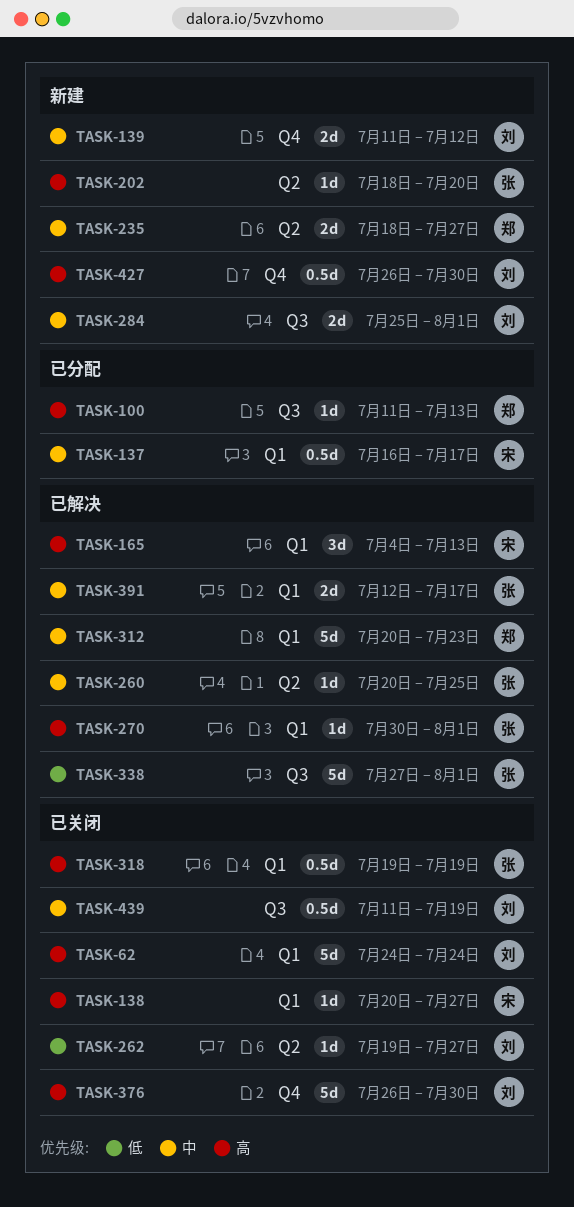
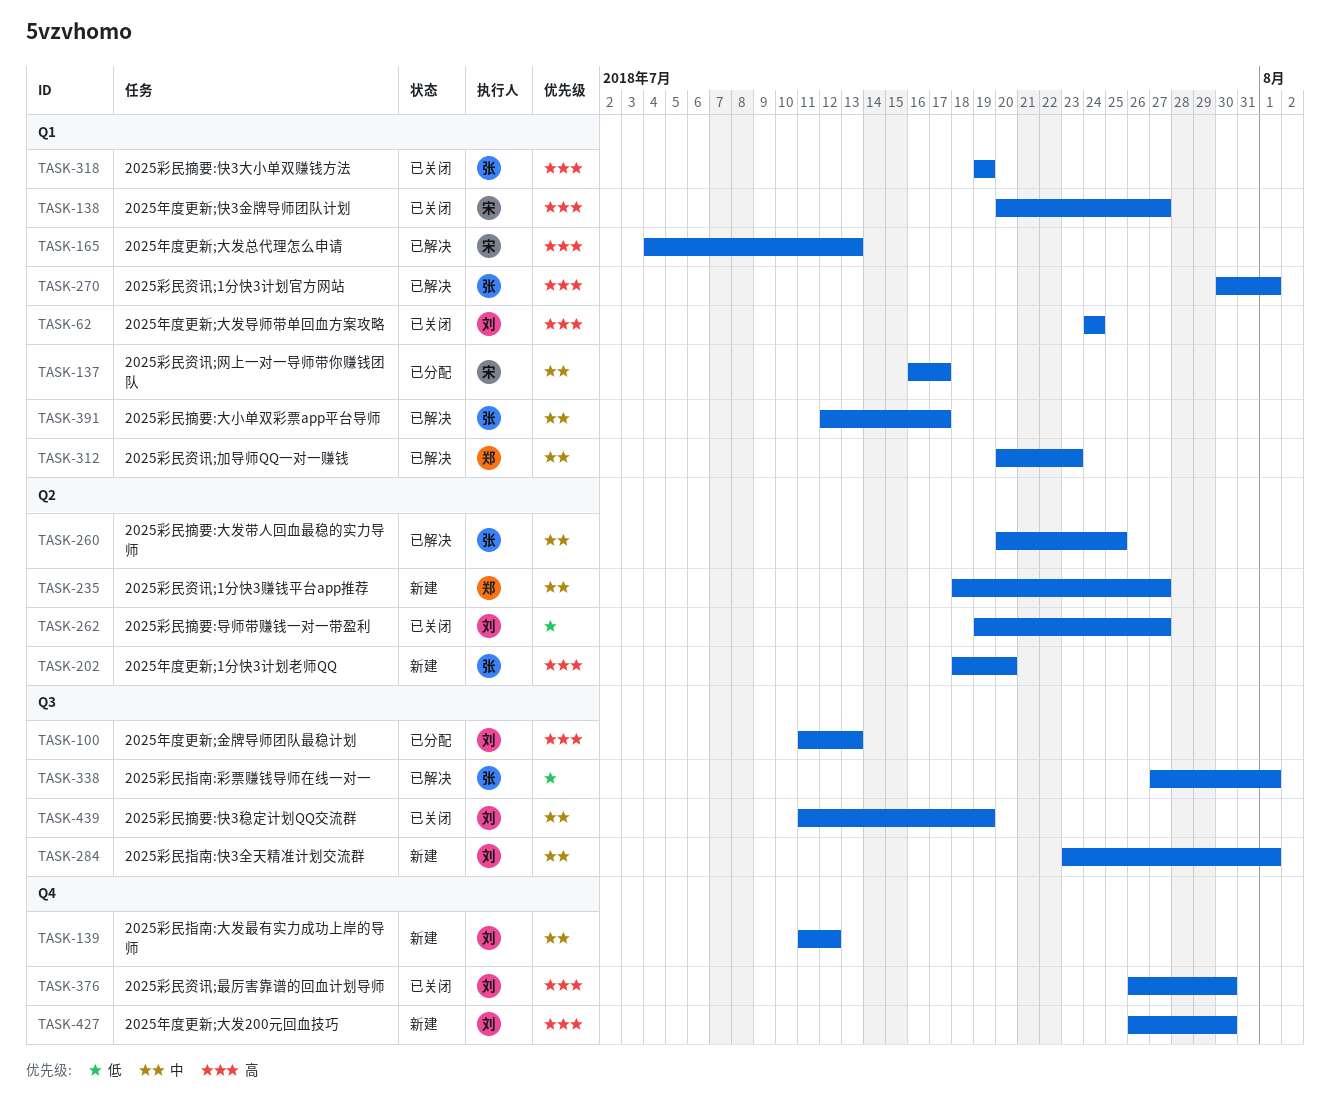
TASK-100, owner: 郑 -> 刘
TASK-284, start: Jul 25 -> Jul 23

